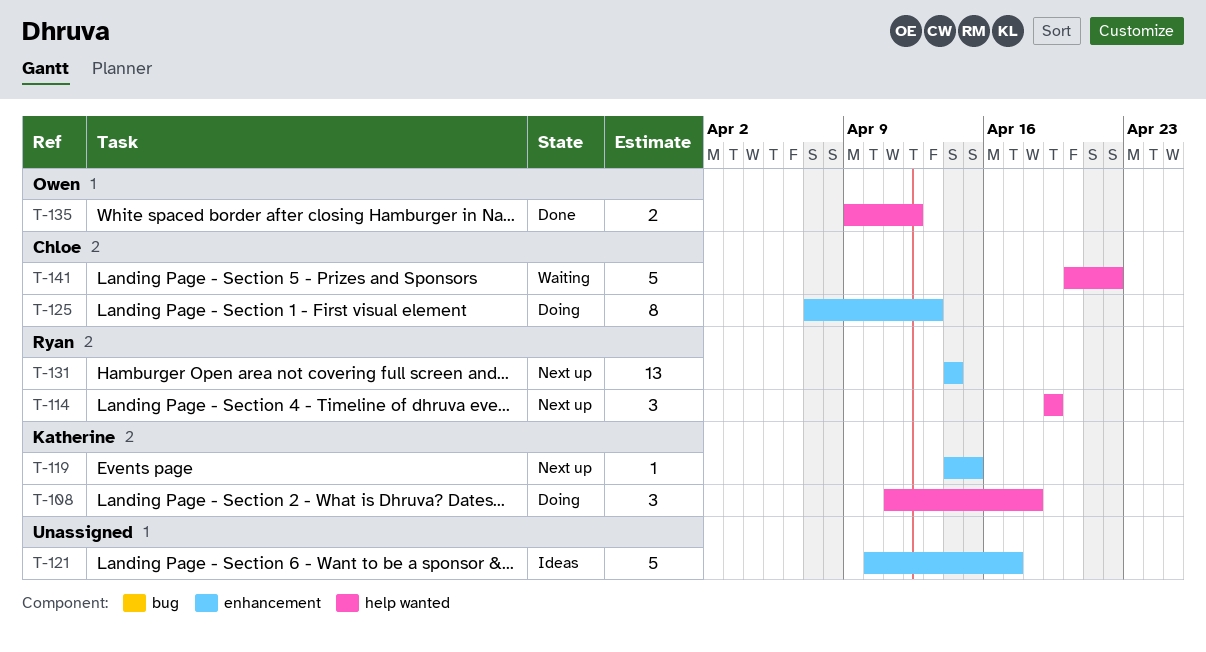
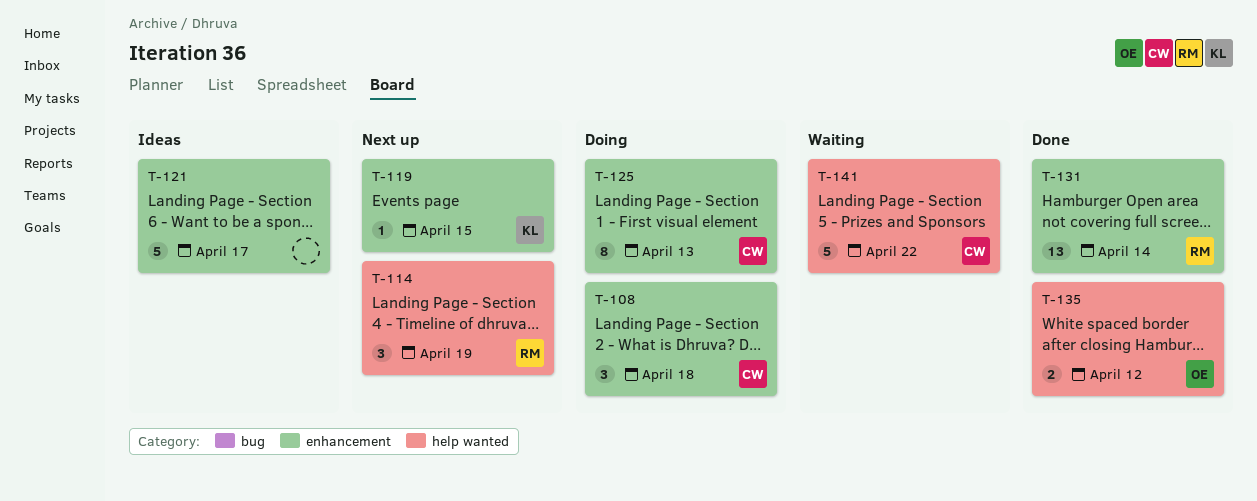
T-108, owner: Katherine -> Chloe
T-108, label: help wanted -> enhancement
T-131, status: Next up -> Done

